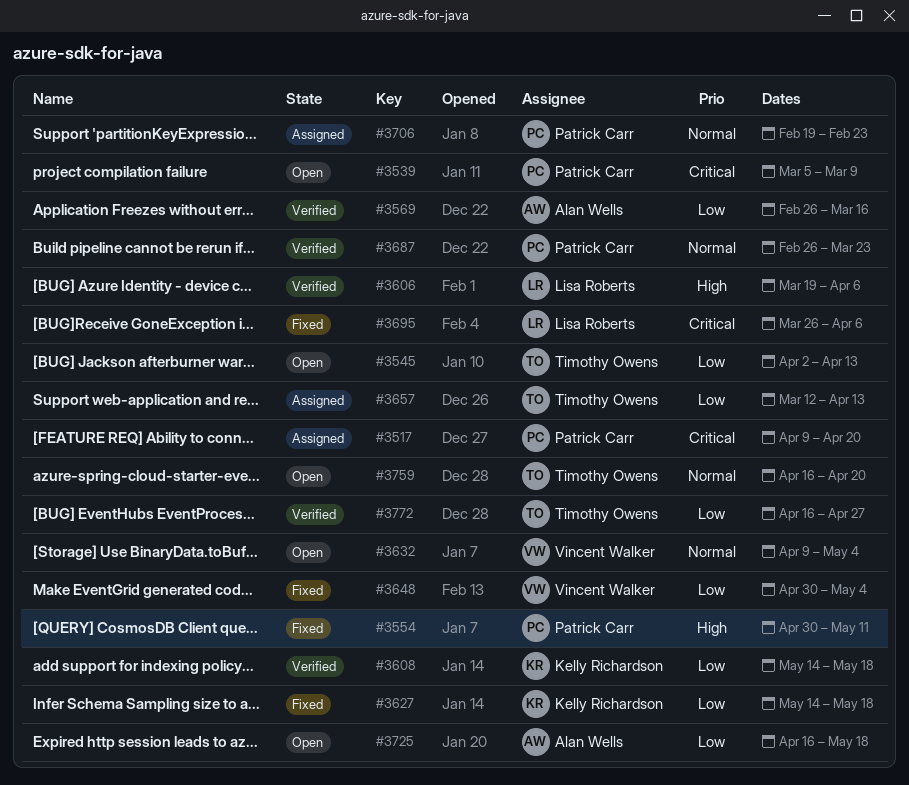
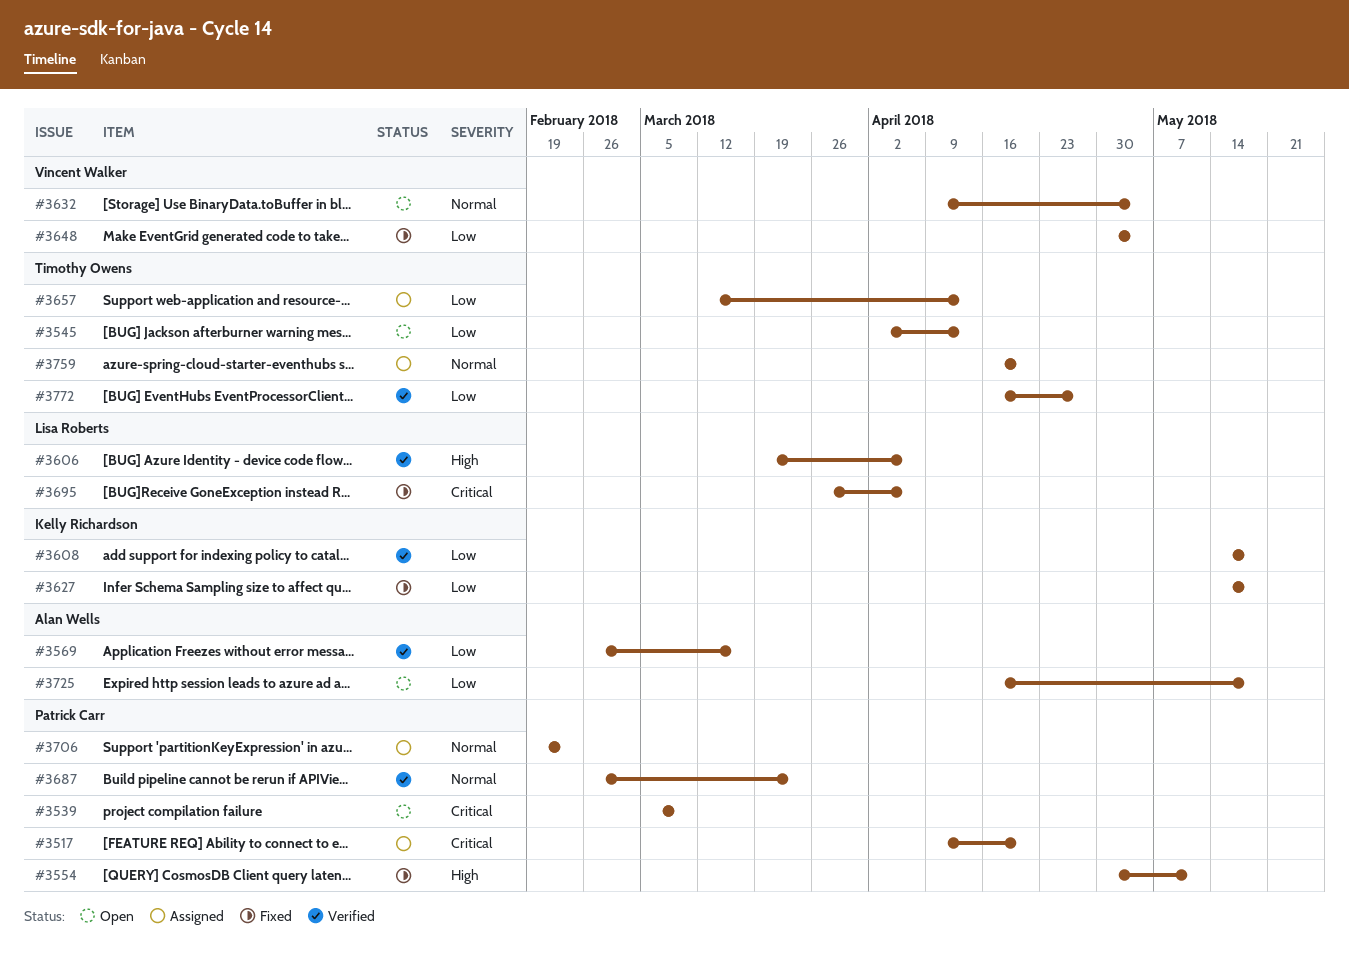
#3759, status: Open -> Assigned

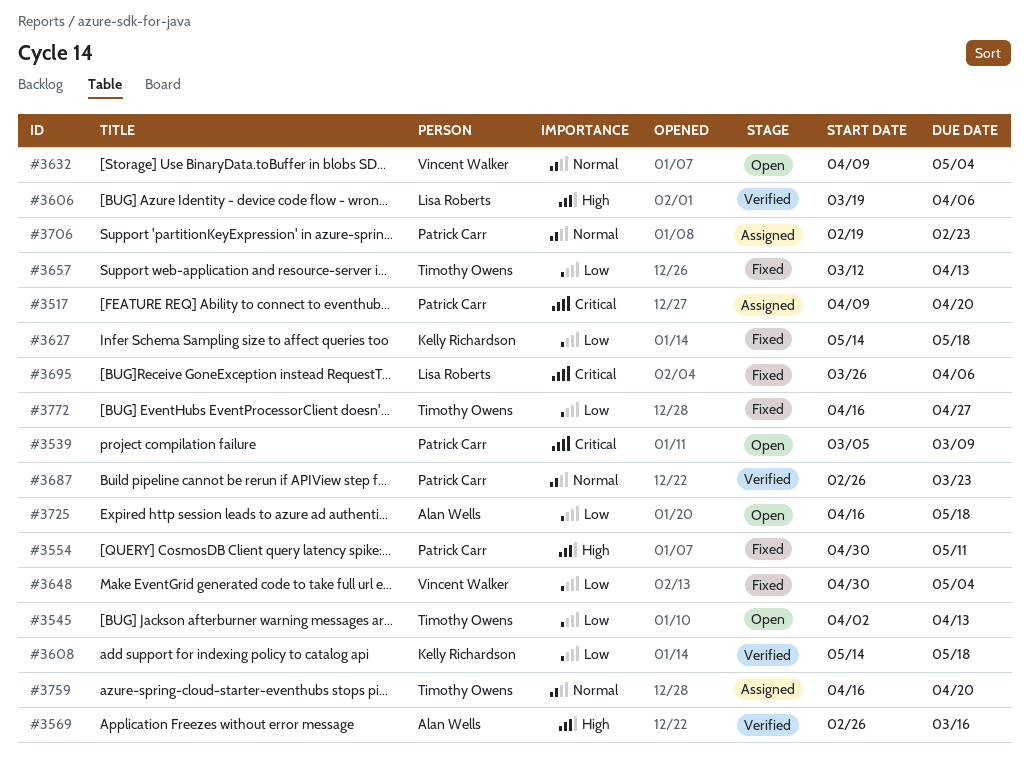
#3569, priority: Low -> High
#3657, status: Assigned -> Fixed
#3772, status: Verified -> Fixed

